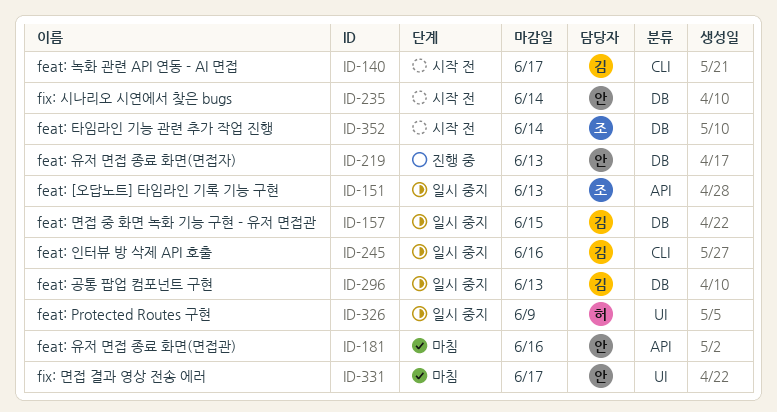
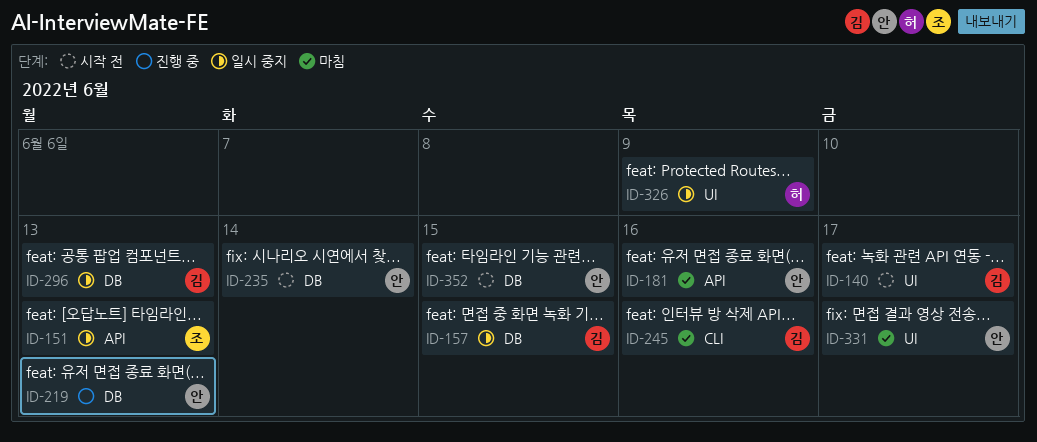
ID-140, label: CLI -> UI
ID-245, status: 일시 중지 -> 마침
ID-352, owner: 조 -> 안
ID-352, due: Jun 14 -> Jun 15

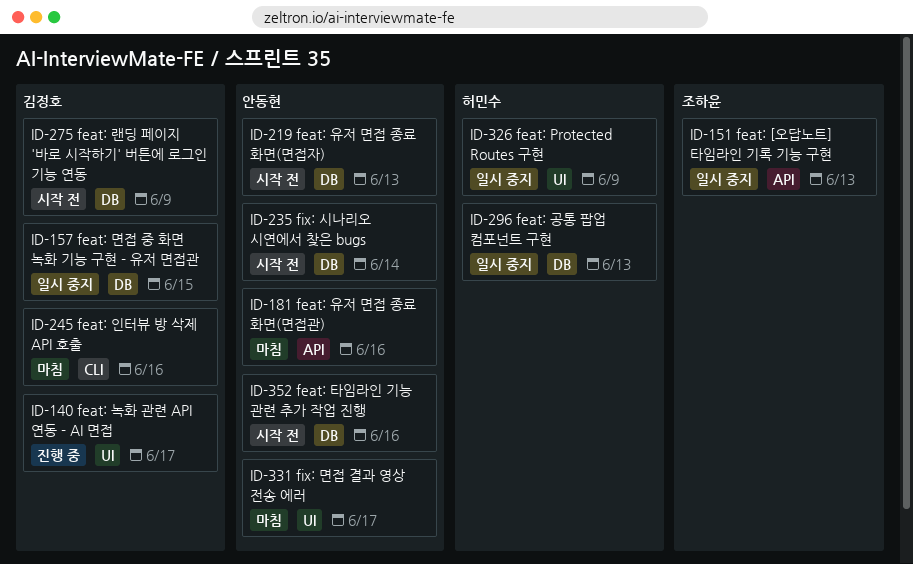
ID-140, status: 시작 전 -> 진행 중
ID-219, status: 진행 중 -> 시작 전
ID-275: none -> present
ID-296, owner: 김정호 -> 허민수
ID-352, due: Jun 15 -> Jun 16

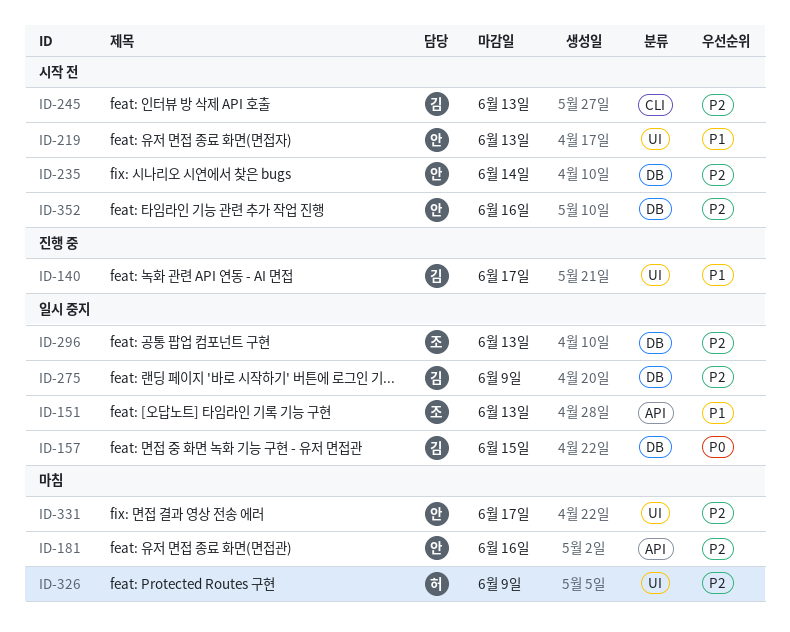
ID-219, label: DB -> UI
ID-245, status: 마침 -> 시작 전
ID-245, due: Jun 16 -> Jun 13
ID-275, status: 시작 전 -> 일시 중지
ID-296, owner: 허민수 -> 조하윤
ID-326, status: 일시 중지 -> 마침

